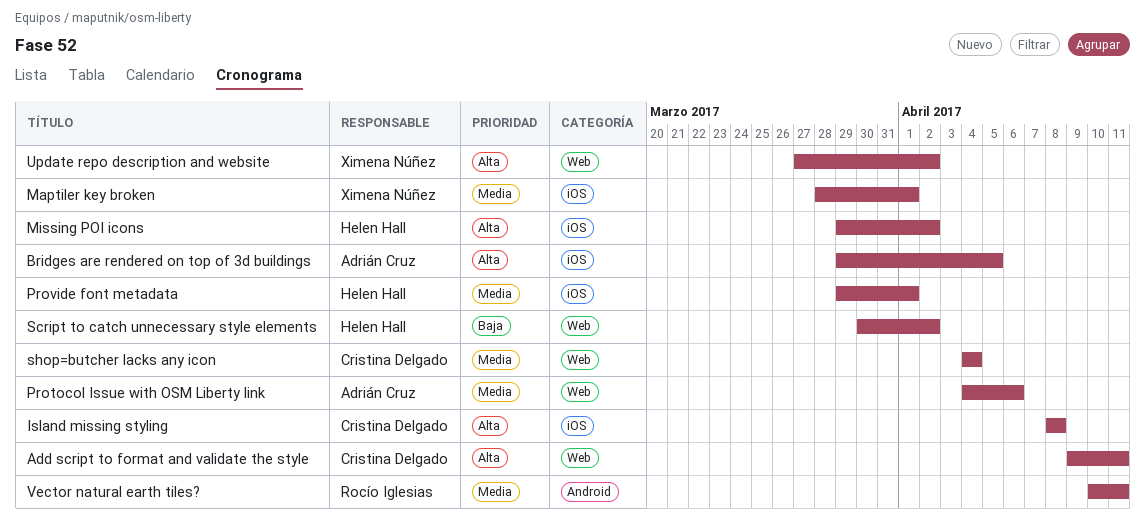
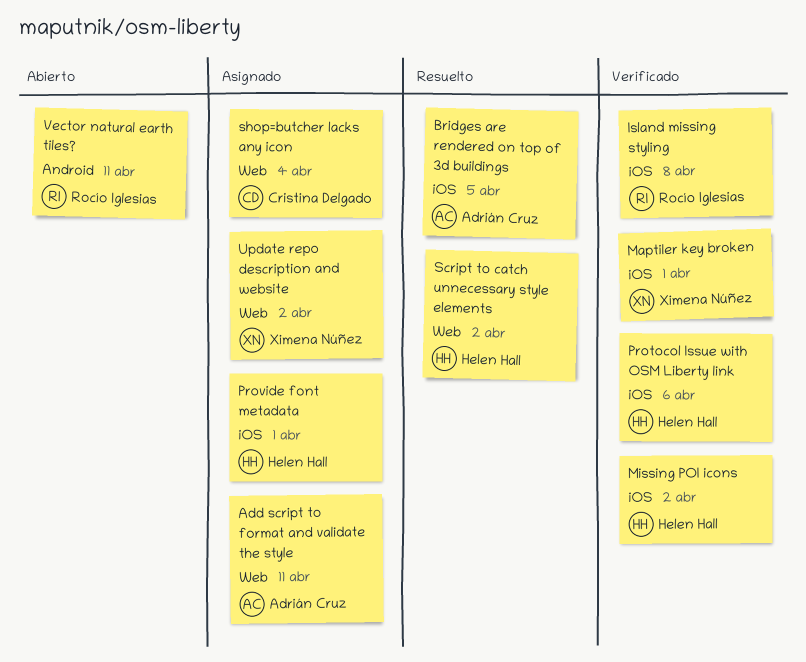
Add script to format and validate the style, owner: Cristina Delgado -> Adrián Cruz
Island missing styling, owner: Cristina Delgado -> Rocío Iglesias
Protocol Issue with OSM Liberty link, owner: Adrián Cruz -> Helen Hall
Protocol Issue with OSM Liberty link, label: Web -> iOS

